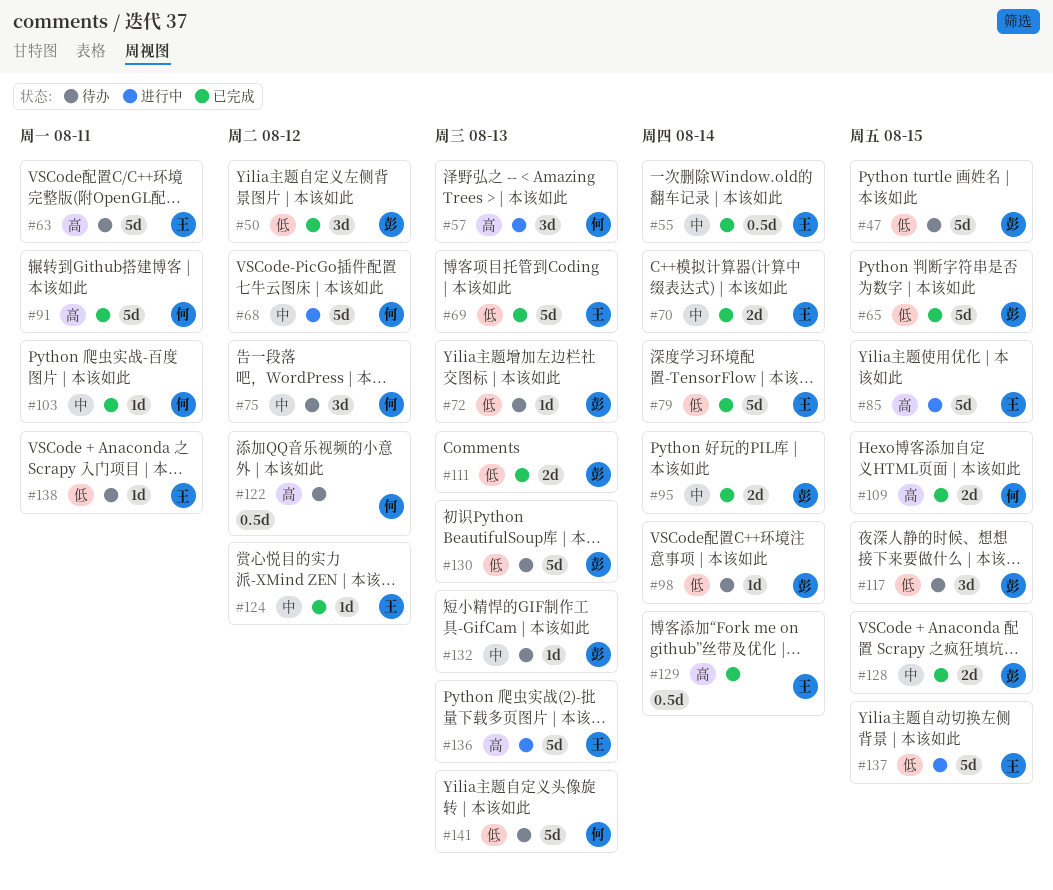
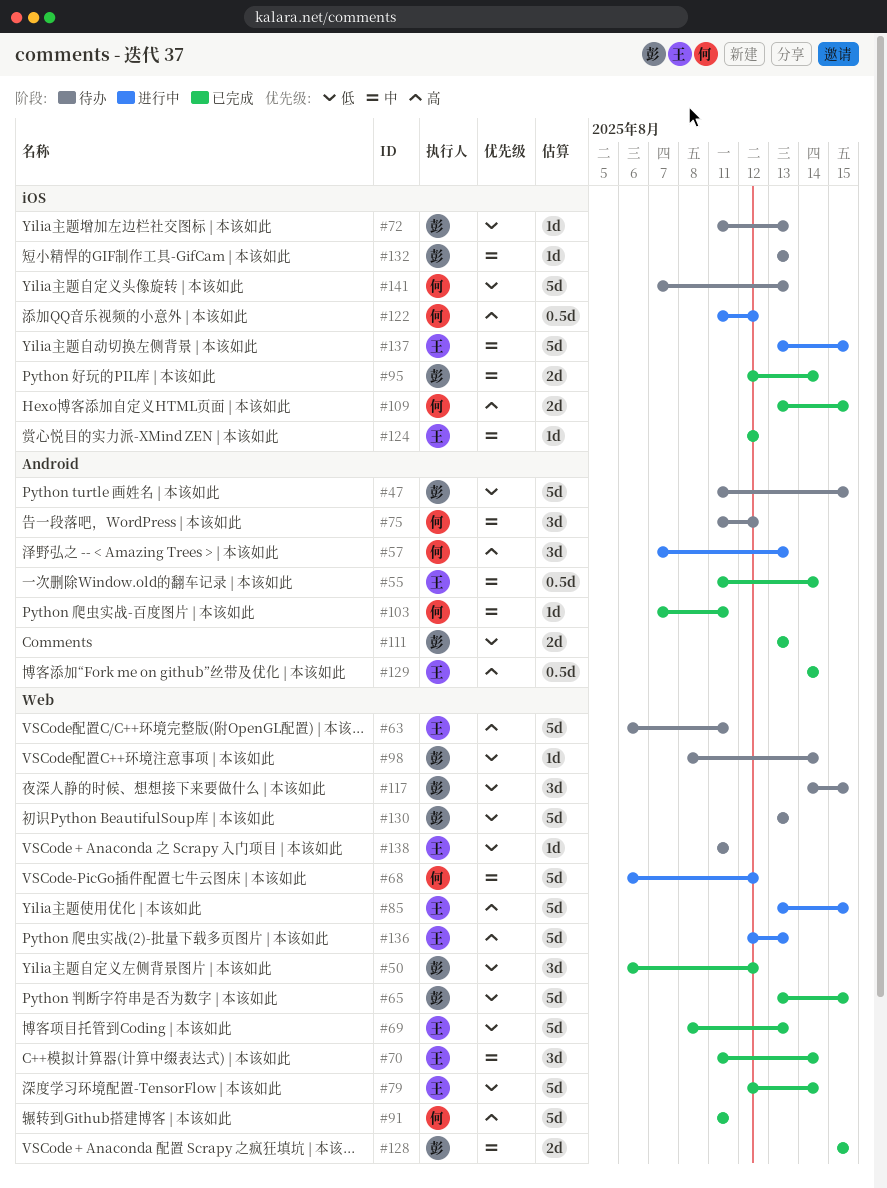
#70, estimate: 2d -> 3d
#122, status: 待办 -> 进行中
#137, priority: 低 -> 中

